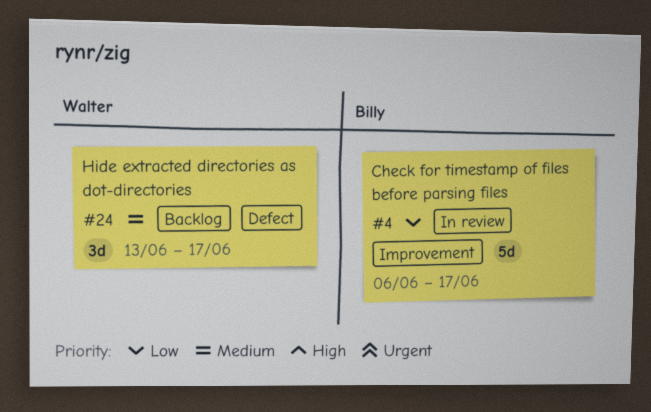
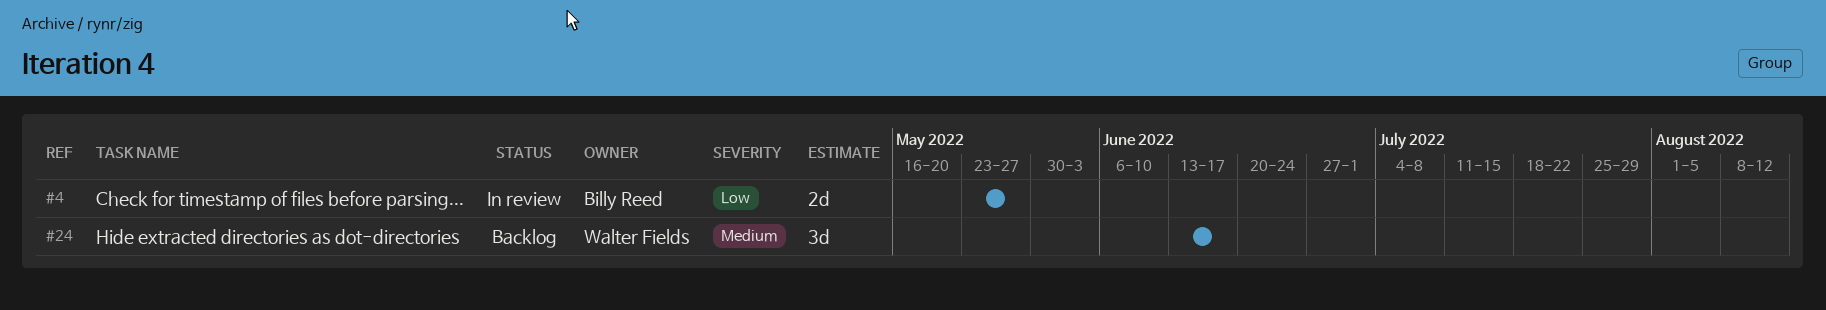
#4, estimate: 5d -> 2d
#4, start: Jun 6 -> May 23
#4, due: Jun 17 -> May 27

